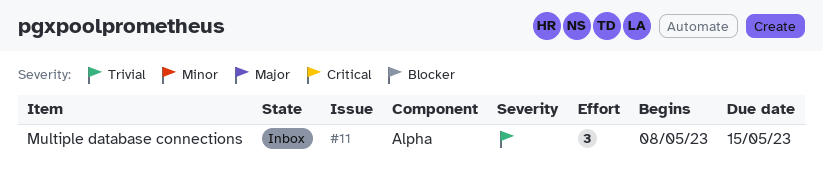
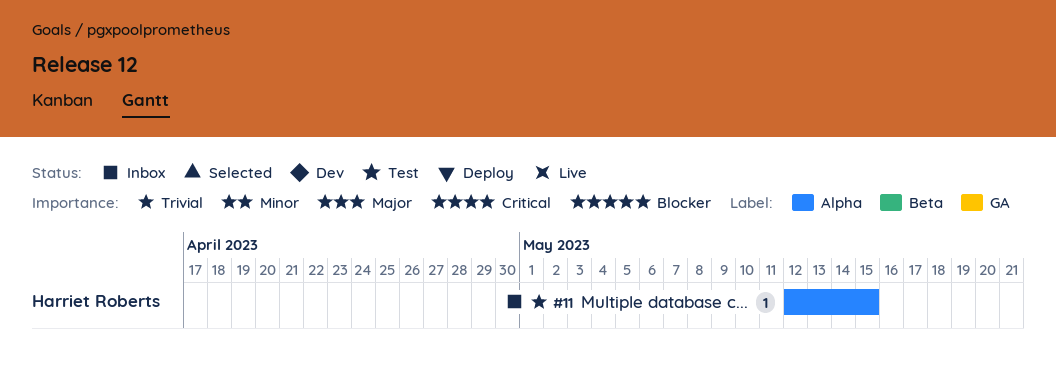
#11, estimate: 3 -> 1
#11, start: May 8 -> May 12

